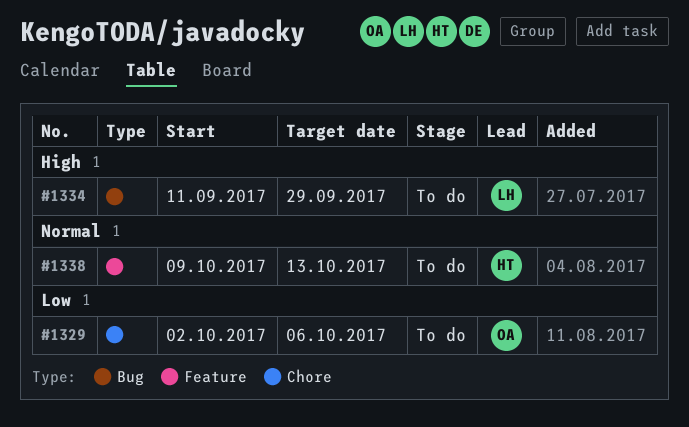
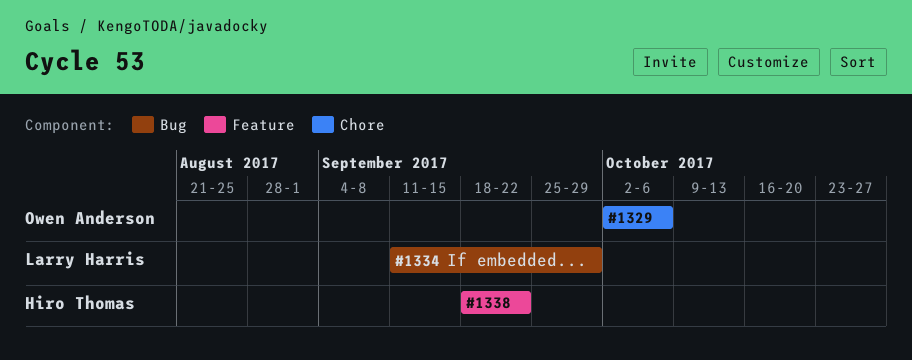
#1338, start: Oct 9 -> Sep 18
#1338, due: Oct 13 -> Sep 22

